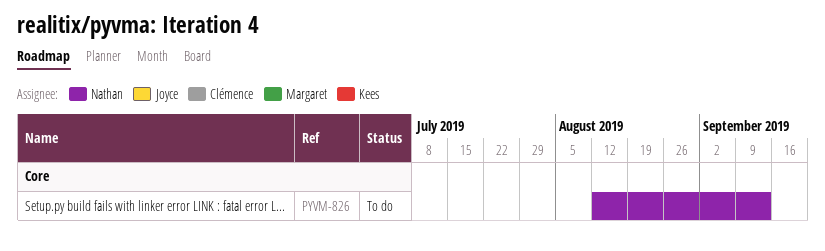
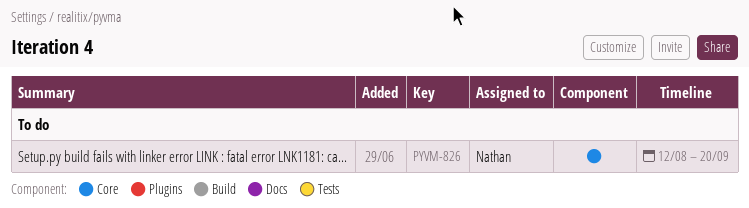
PYVM-826, due: Sep 13 -> Sep 20

